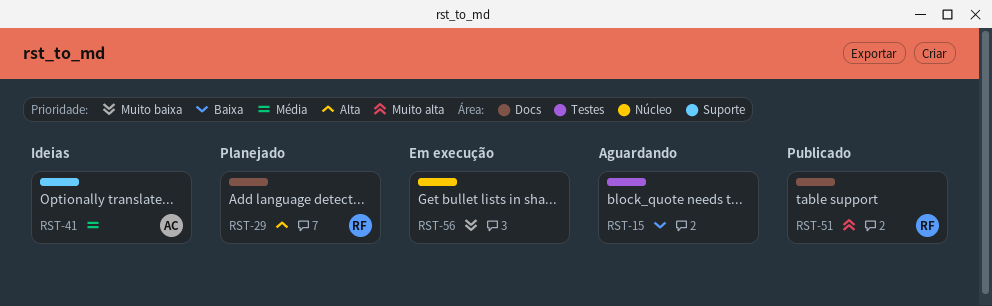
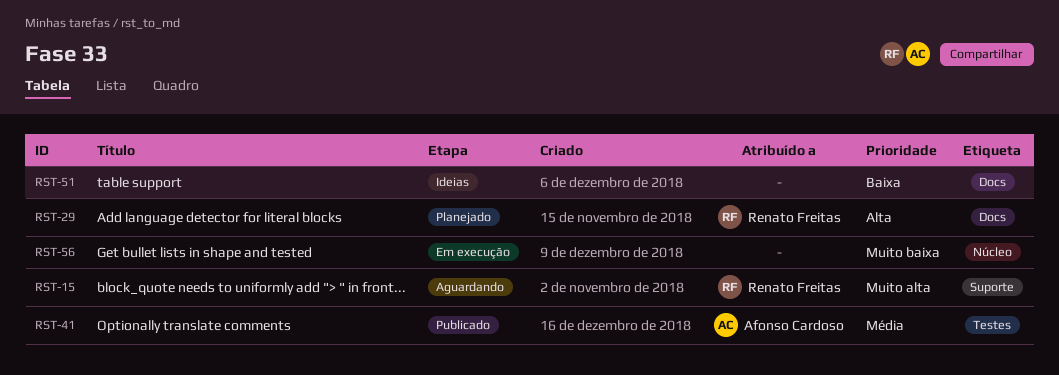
RST-15, owner: none -> Renato Freitas
RST-15, priority: Baixa -> Muito alta
RST-15, label: Testes -> Suporte
RST-41, status: Ideias -> Publicado
RST-41, label: Suporte -> Testes
RST-51, status: Publicado -> Ideias
RST-51, owner: Renato Freitas -> none
RST-51, priority: Muito alta -> Baixa

